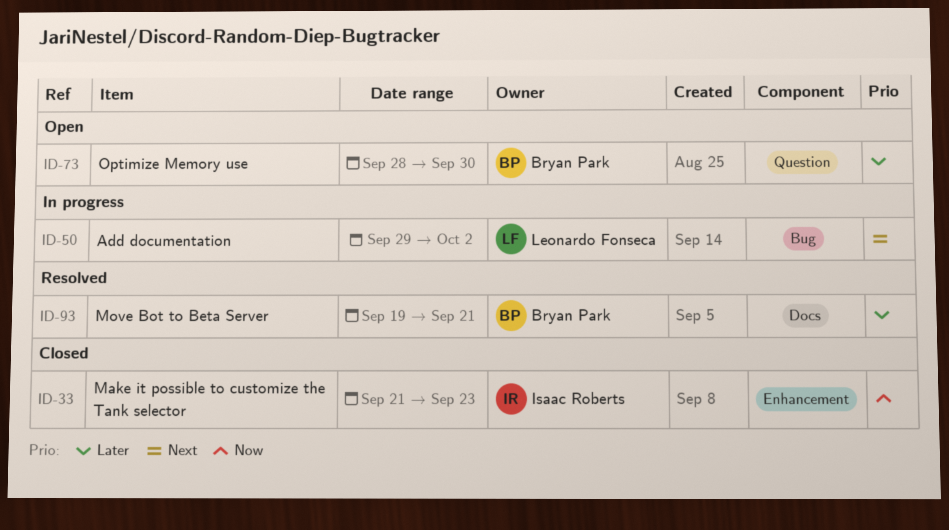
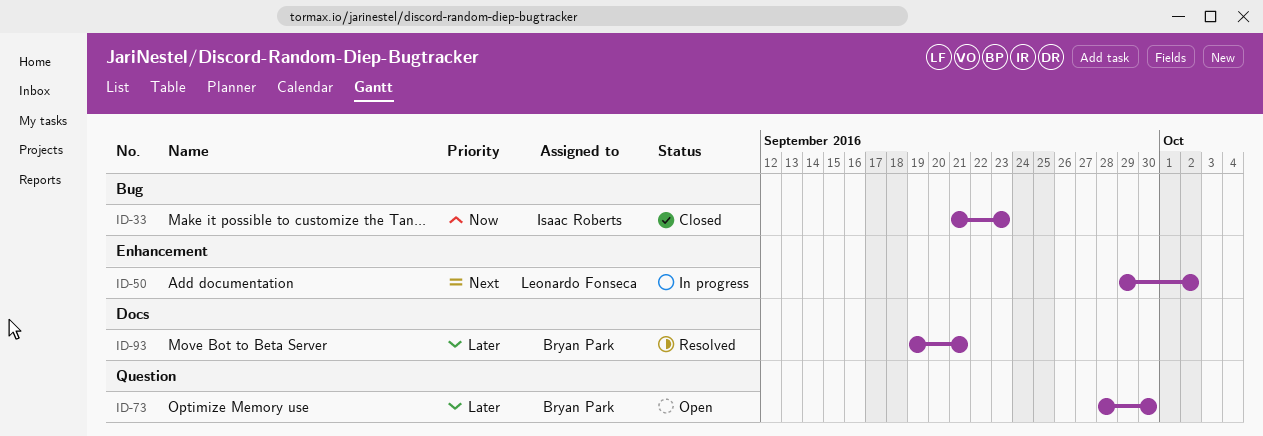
ID-33, label: Enhancement -> Bug
ID-50, label: Bug -> Enhancement

